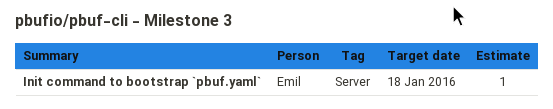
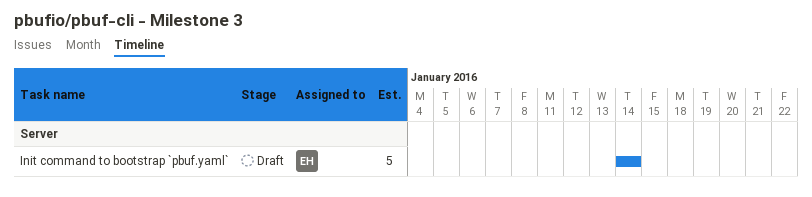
Init command to bootstrap `pbuf.yaml`, estimate: 1 -> 5
Init command to bootstrap `pbuf.yaml`, due: Jan 18 -> Jan 14

